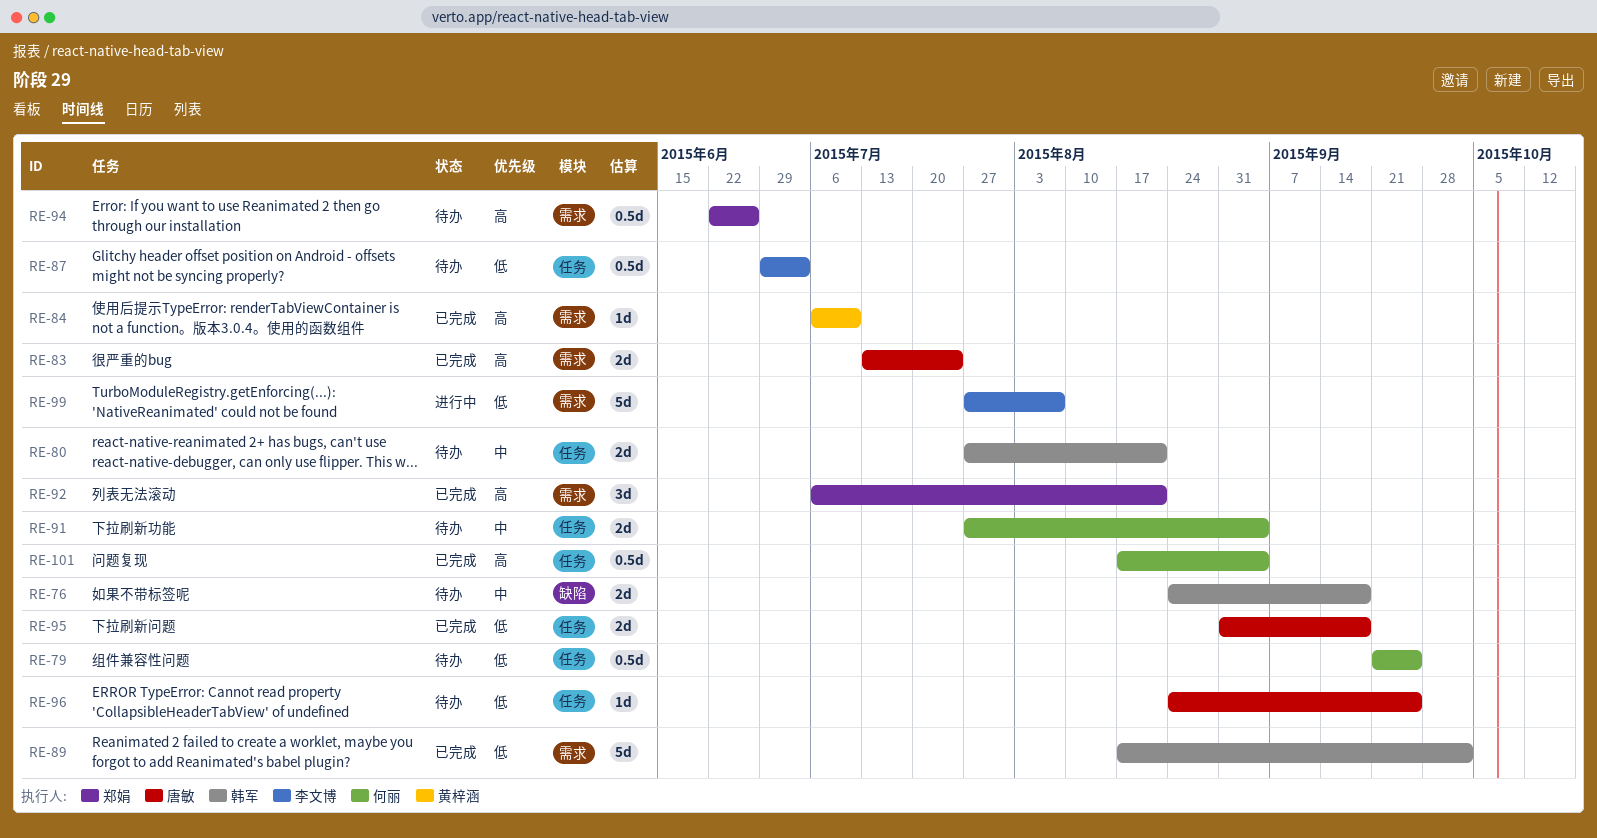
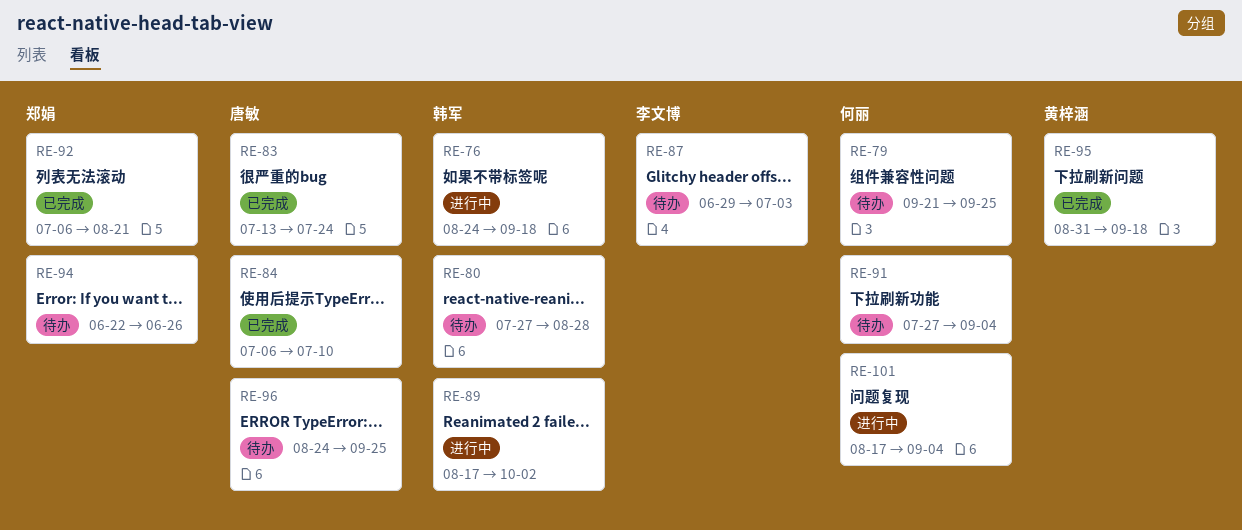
RE-76, status: 待办 -> 进行中
RE-80, due: Aug 21 -> Aug 28
RE-84, owner: 黄梓涵 -> 唐敏
RE-89, status: 已完成 -> 进行中
RE-95, owner: 唐敏 -> 黄梓涵
RE-99: present -> none
RE-101, status: 已完成 -> 进行中

